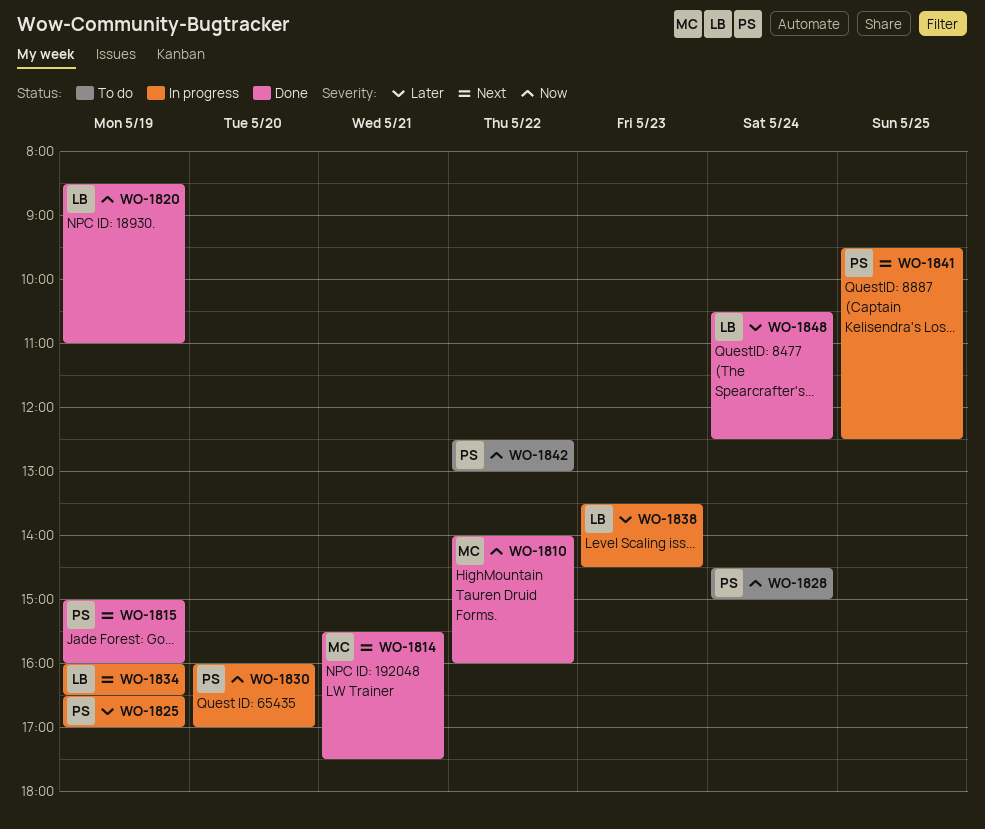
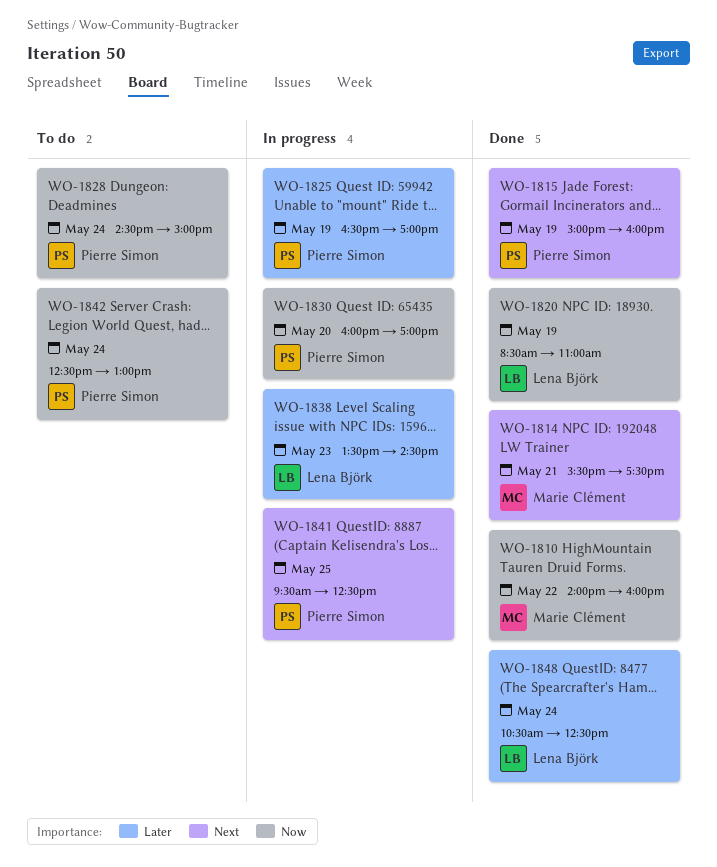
WO-1834: present -> none
WO-1842, day: May 22 -> May 24

